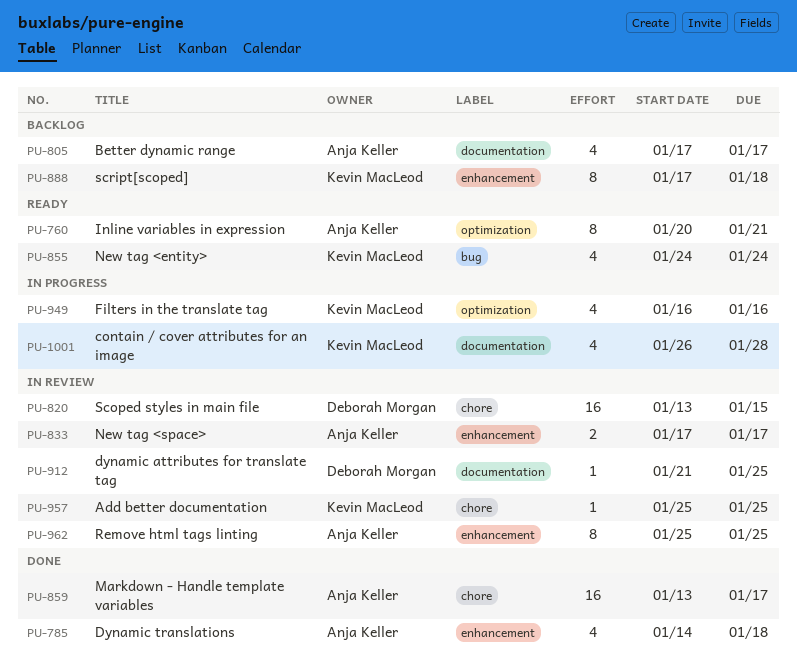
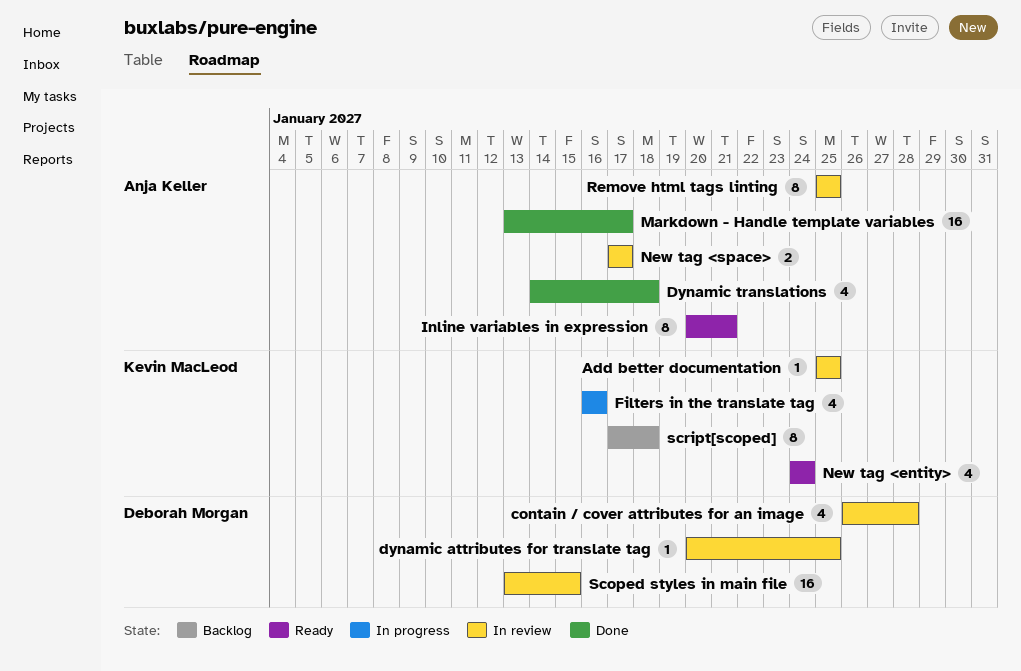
Better dynamic range: present -> none
contain / cover attributes for an image, status: In progress -> In review
contain / cover attributes for an image, owner: Kevin MacLeod -> Deborah Morgan
dynamic attributes for translate tag, start: Jan 21 -> Jan 20

